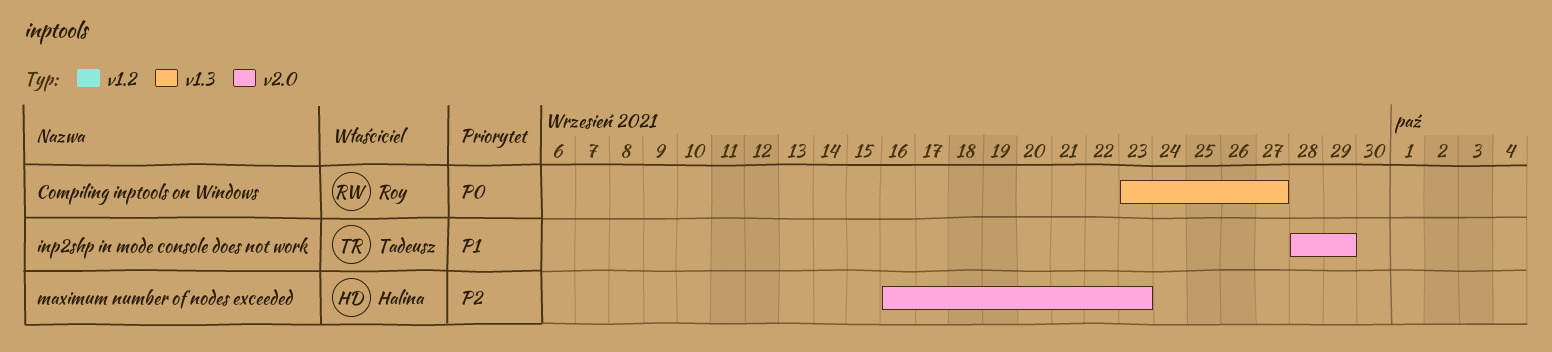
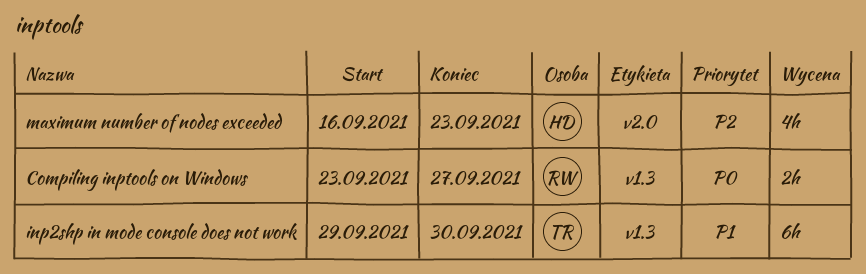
inp2shp in mode console does not work, label: v2.0 -> v1.3
inp2shp in mode console does not work, start: Sep 28 -> Sep 29
inp2shp in mode console does not work, due: Sep 29 -> Sep 30

